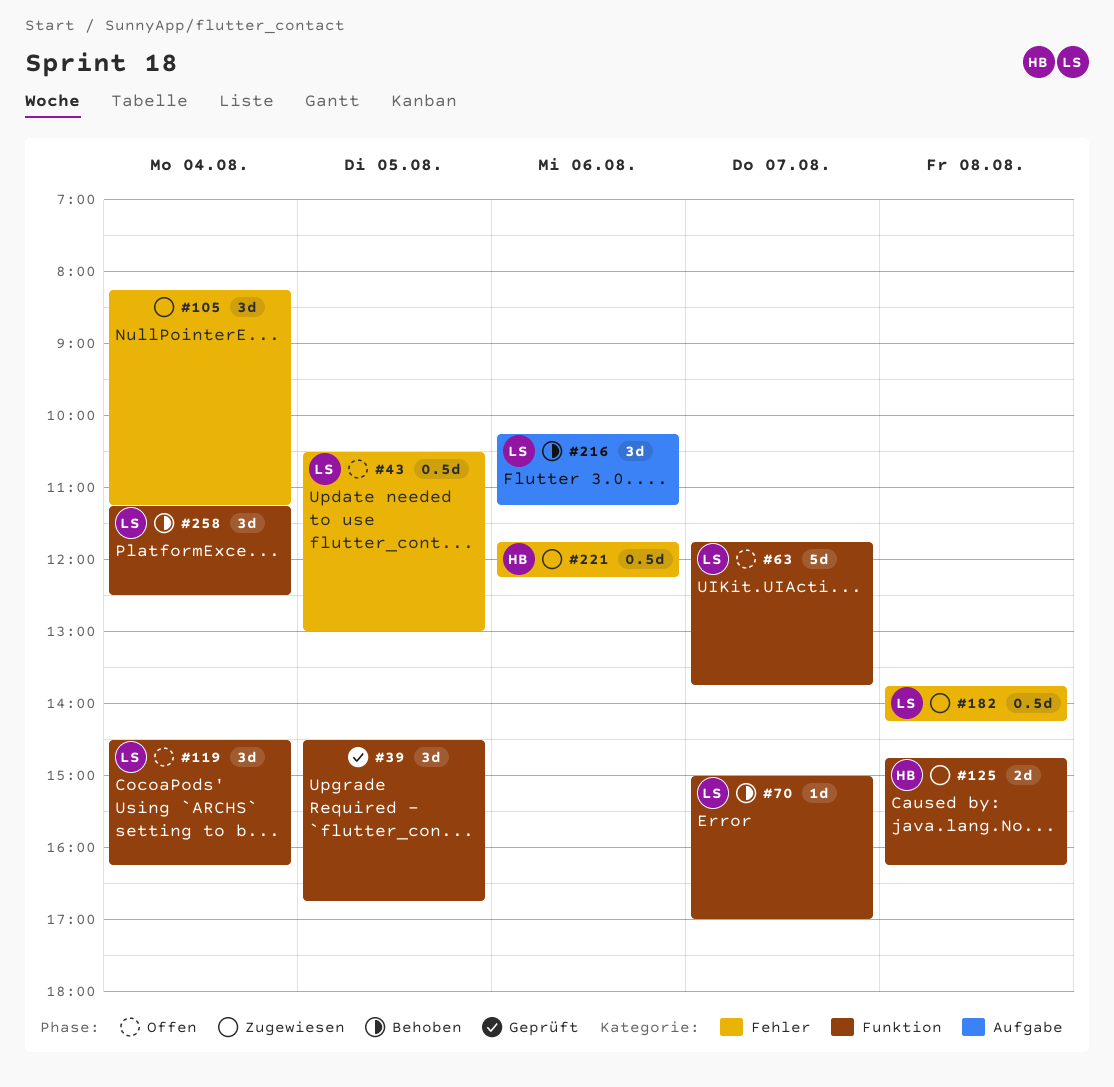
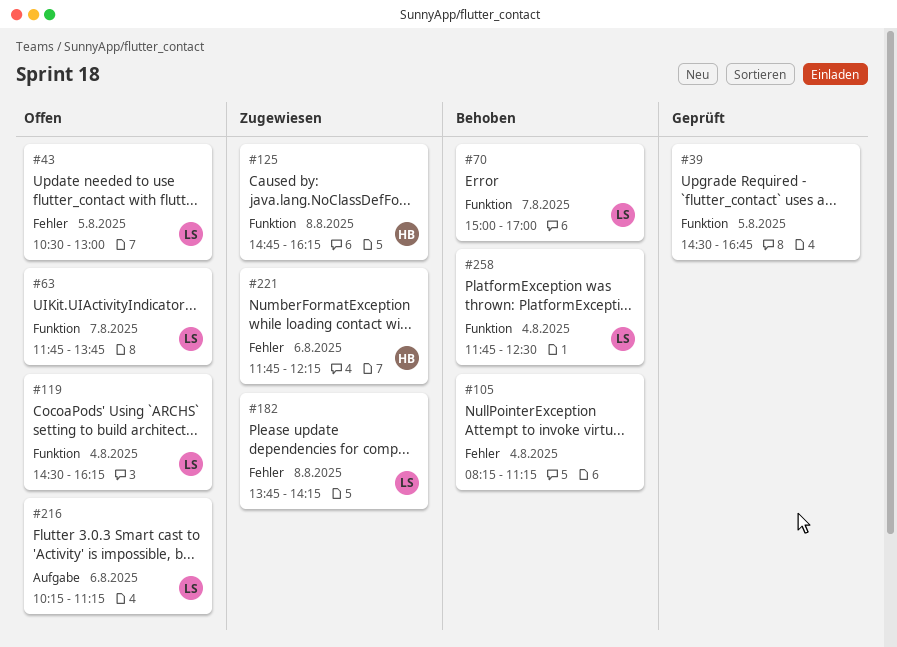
#105, status: Zugewiesen -> Behoben
#216, status: Behoben -> Offen
#258, begins: 11:15 -> 11:45

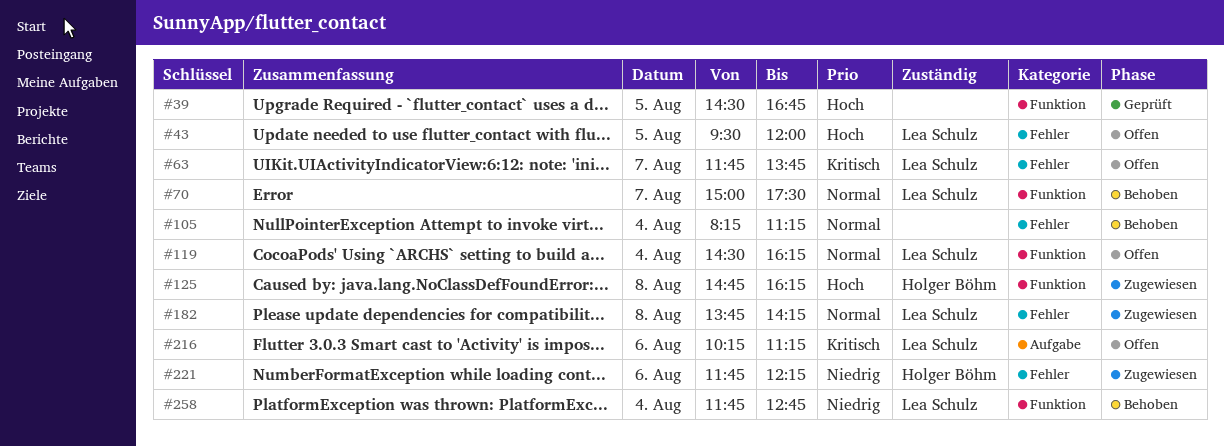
#43, begins: 10:30 -> 09:30
#43, ends: 13:00 -> 12:00
#63, label: Funktion -> Fehler
#70, ends: 17:00 -> 17:30
#258, ends: 12:30 -> 12:45

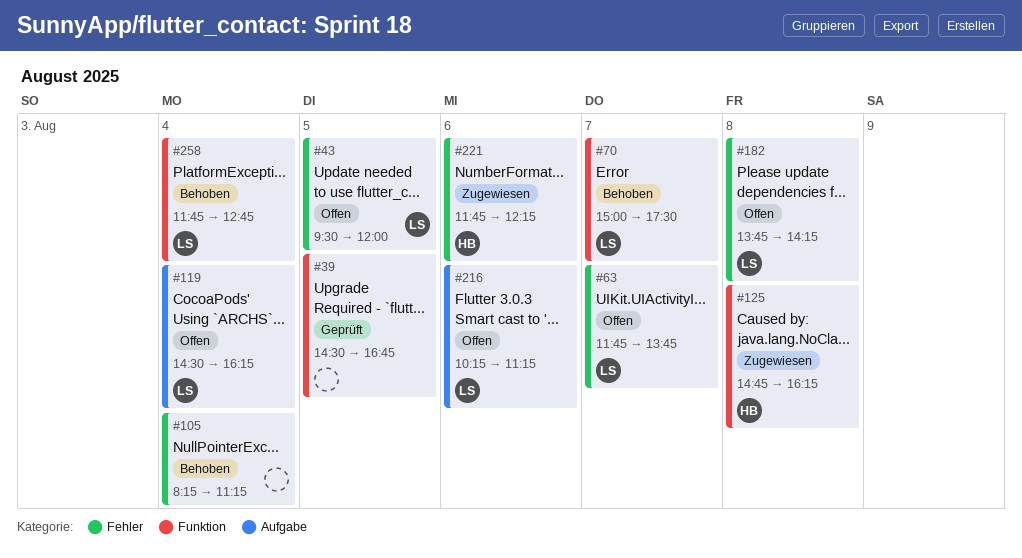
#119, label: Funktion -> Aufgabe
#182, status: Zugewiesen -> Offen

